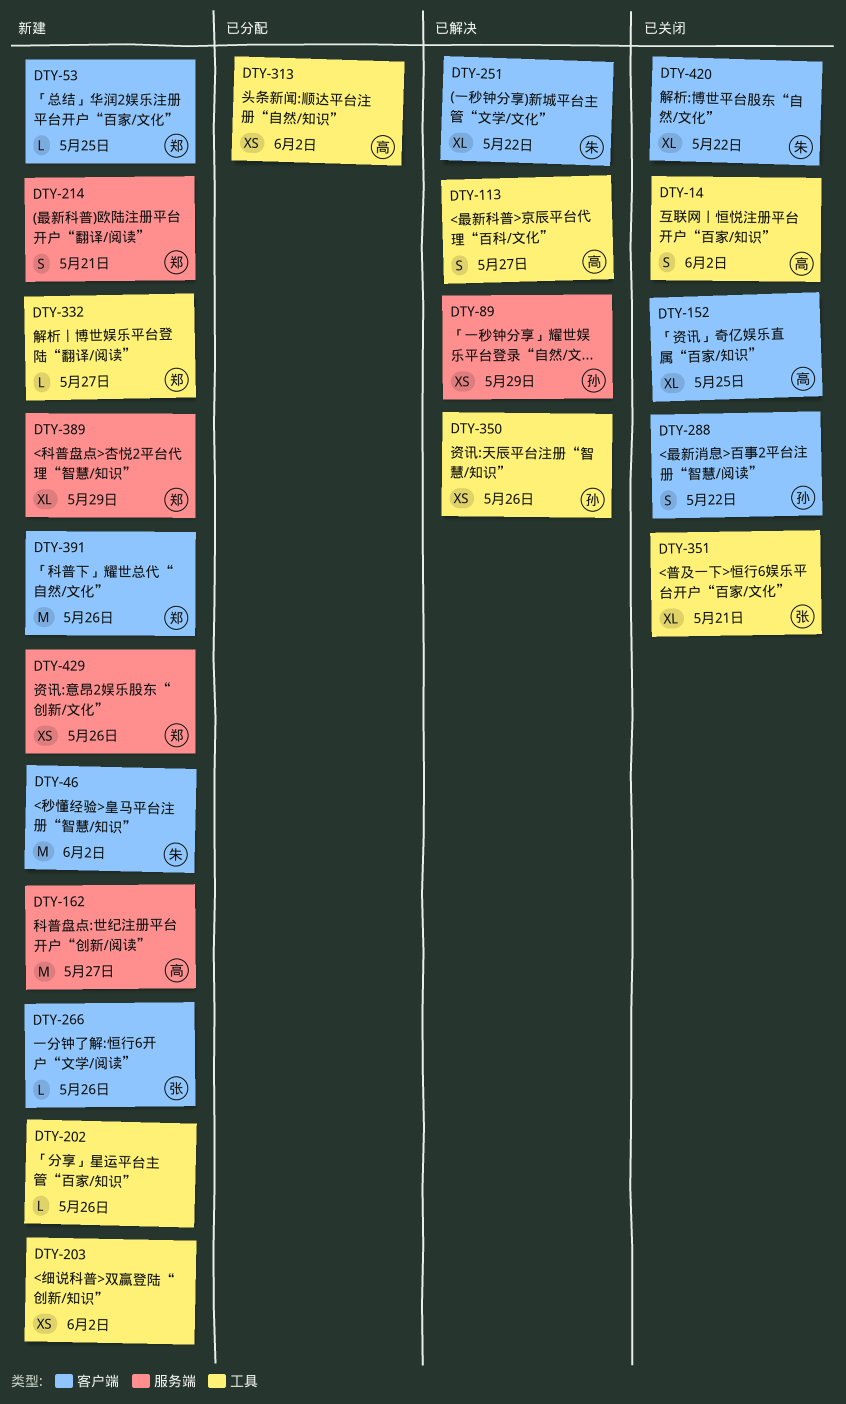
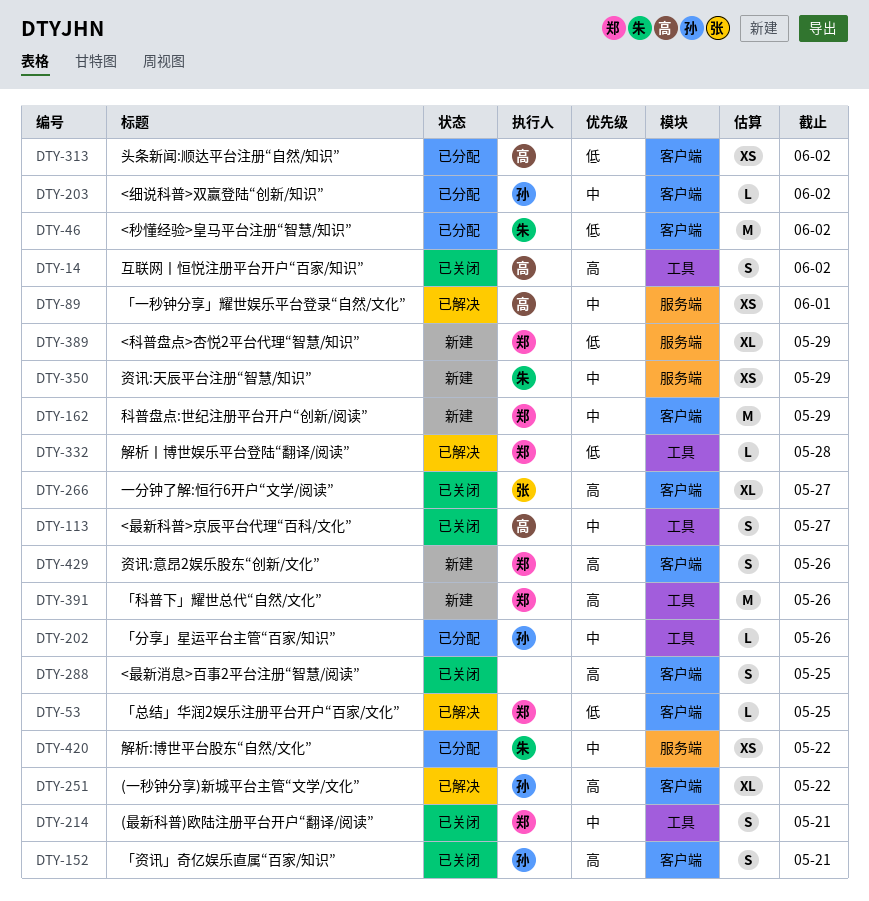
DTY-46, status: 新建 -> 已分配
DTY-53, status: 新建 -> 已解决
DTY-89, owner: 孙 -> 高
DTY-89, due: May 29 -> Jun 1
DTY-113, status: 已解决 -> 已关闭
DTY-152, owner: 高 -> 孙
DTY-152, estimate: XL -> S
DTY-152, due: May 25 -> May 21
DTY-162, owner: 高 -> 郑
DTY-162, label: 服务端 -> 客户端
DTY-162, due: May 27 -> May 29
DTY-202, status: 新建 -> 已分配
DTY-202, owner: none -> 孙
DTY-203, status: 新建 -> 已分配
DTY-203, owner: none -> 孙
DTY-203, label: 工具 -> 客户端
DTY-203, estimate: XS -> L
DTY-214, status: 新建 -> 已关闭
DTY-214, label: 服务端 -> 工具
DTY-251, owner: 朱 -> 孙
DTY-266, status: 新建 -> 已关闭
DTY-266, estimate: L -> XL
DTY-266, due: May 26 -> May 27
DTY-288, owner: 孙 -> none
DTY-288, due: May 22 -> May 25
DTY-313, label: 工具 -> 客户端
DTY-332, status: 新建 -> 已解决
DTY-332, due: May 27 -> May 28
DTY-350, status: 已解决 -> 新建
DTY-350, owner: 孙 -> 朱
DTY-350, label: 工具 -> 服务端
DTY-350, due: May 26 -> May 29
DTY-351: present -> none
DTY-391, label: 客户端 -> 工具
DTY-420, status: 已关闭 -> 已分配
DTY-420, label: 客户端 -> 服务端
DTY-420, estimate: XL -> XS
DTY-429, label: 服务端 -> 客户端
DTY-429, estimate: XS -> S

